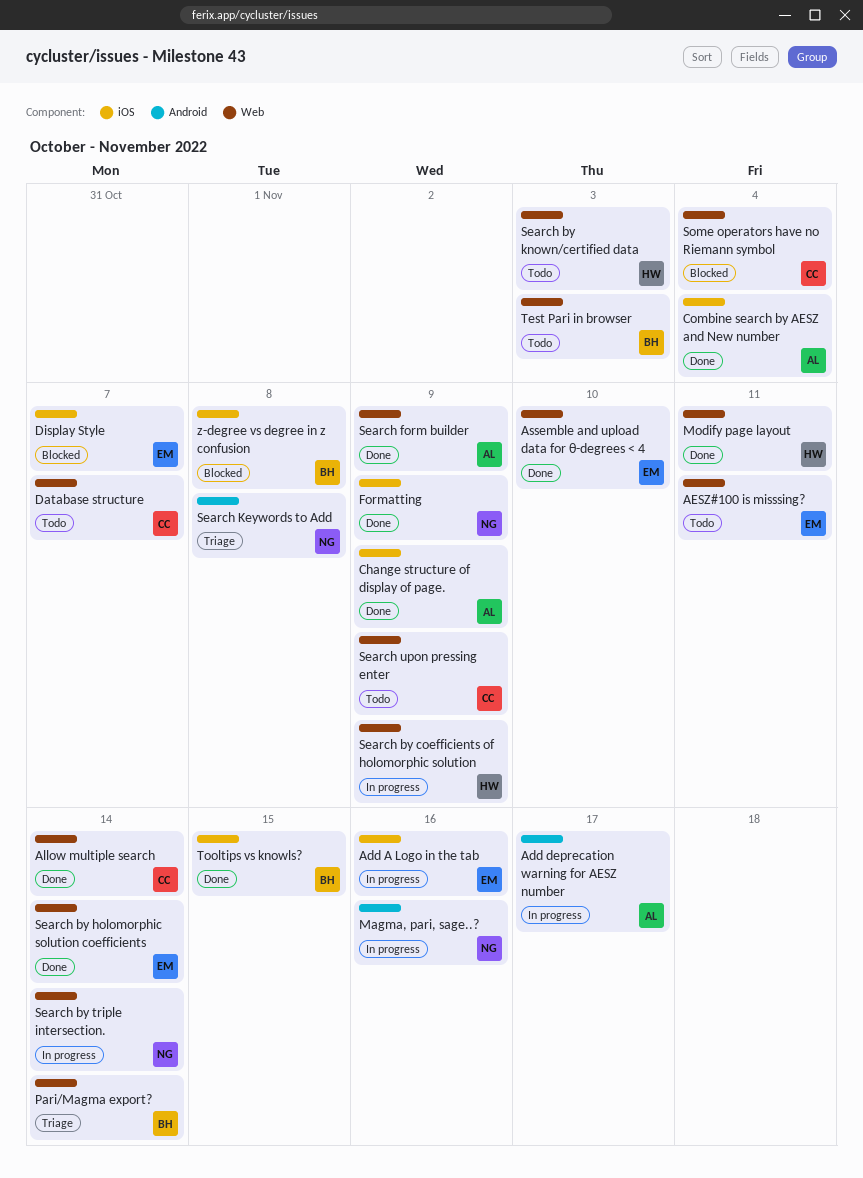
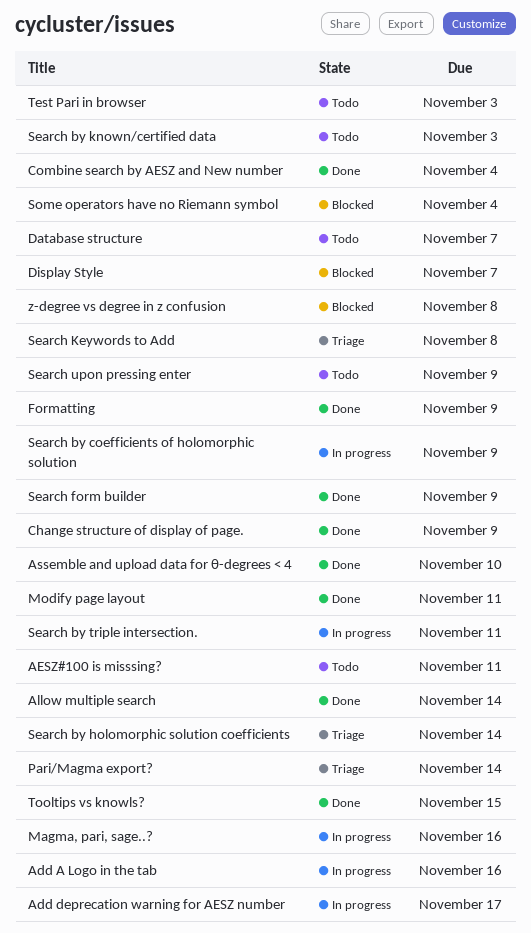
Search by holomorphic solution coefficients, status: Done -> Triage
Search by triple intersection., due: Nov 14 -> Nov 11

